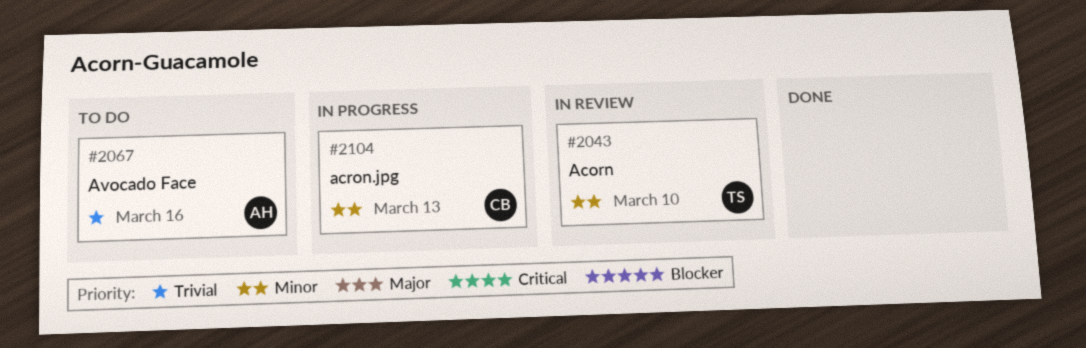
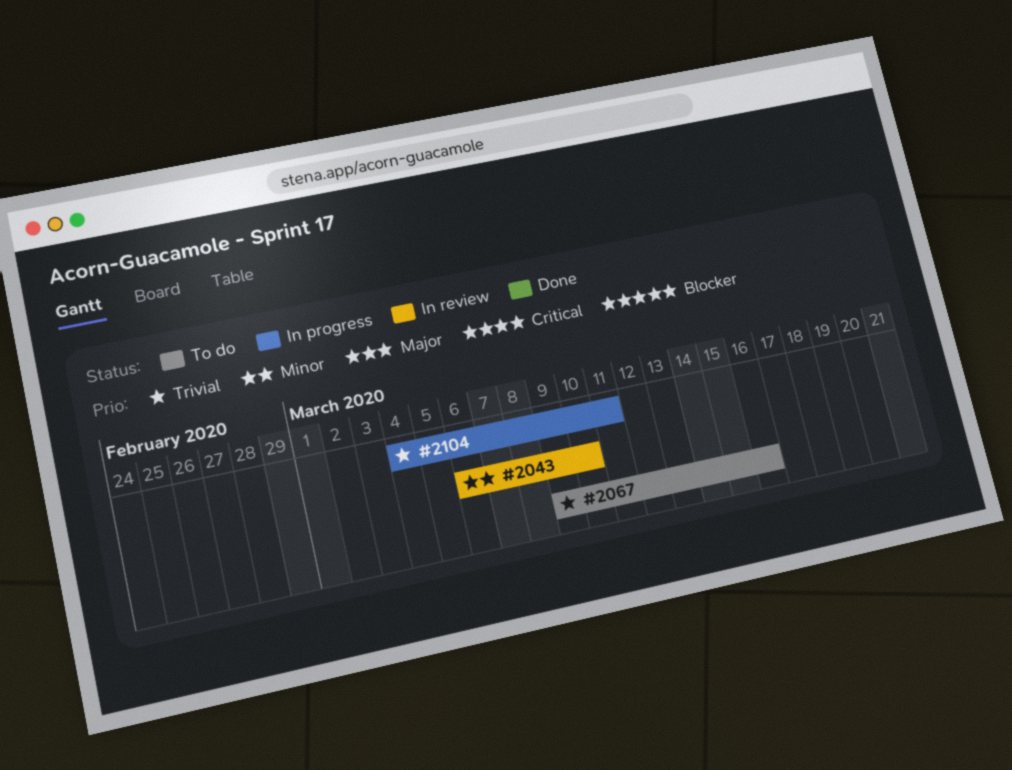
#2104, priority: Minor -> Trivial
#2104, due: Mar 13 -> Mar 11

